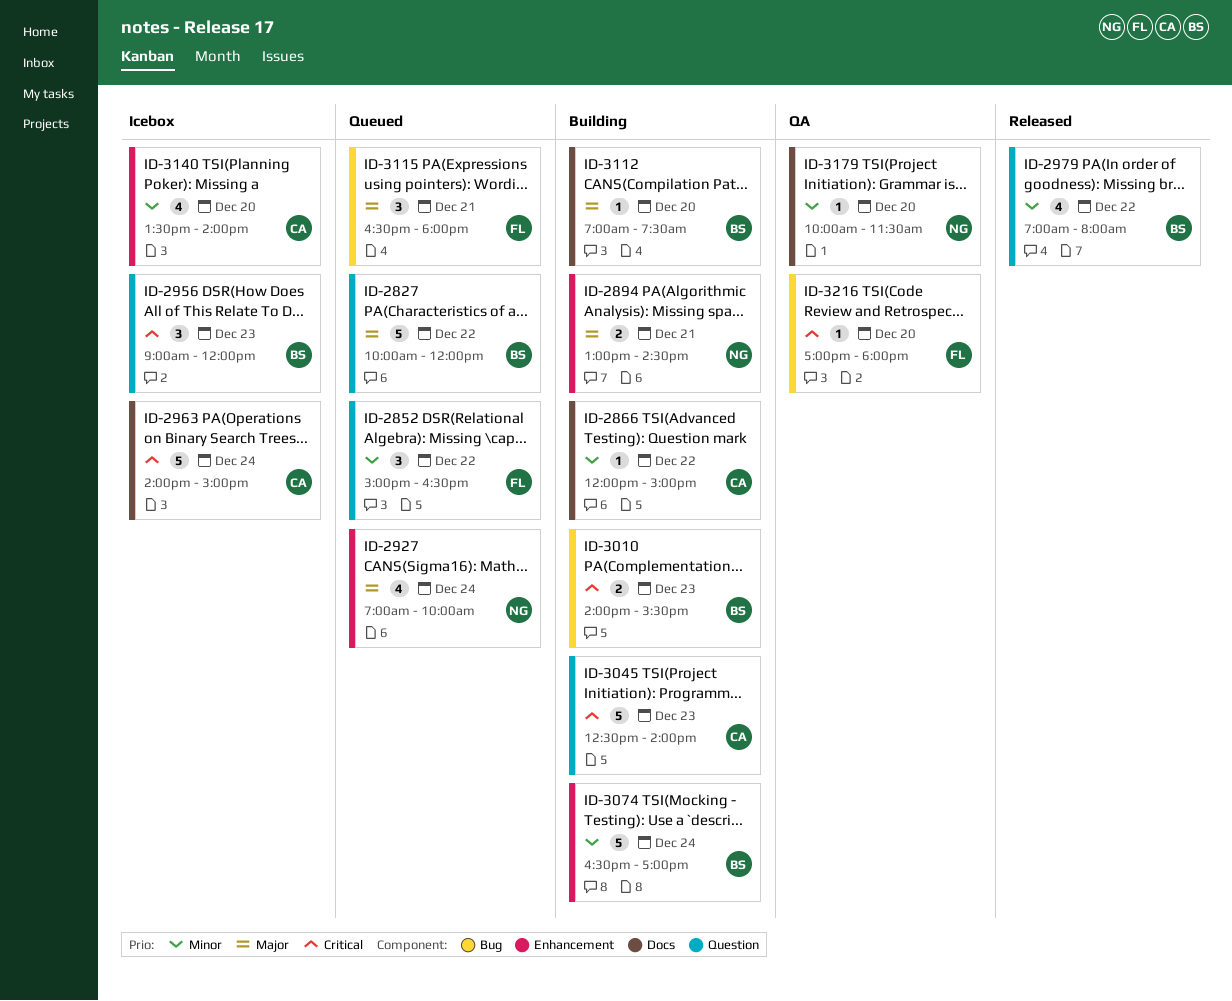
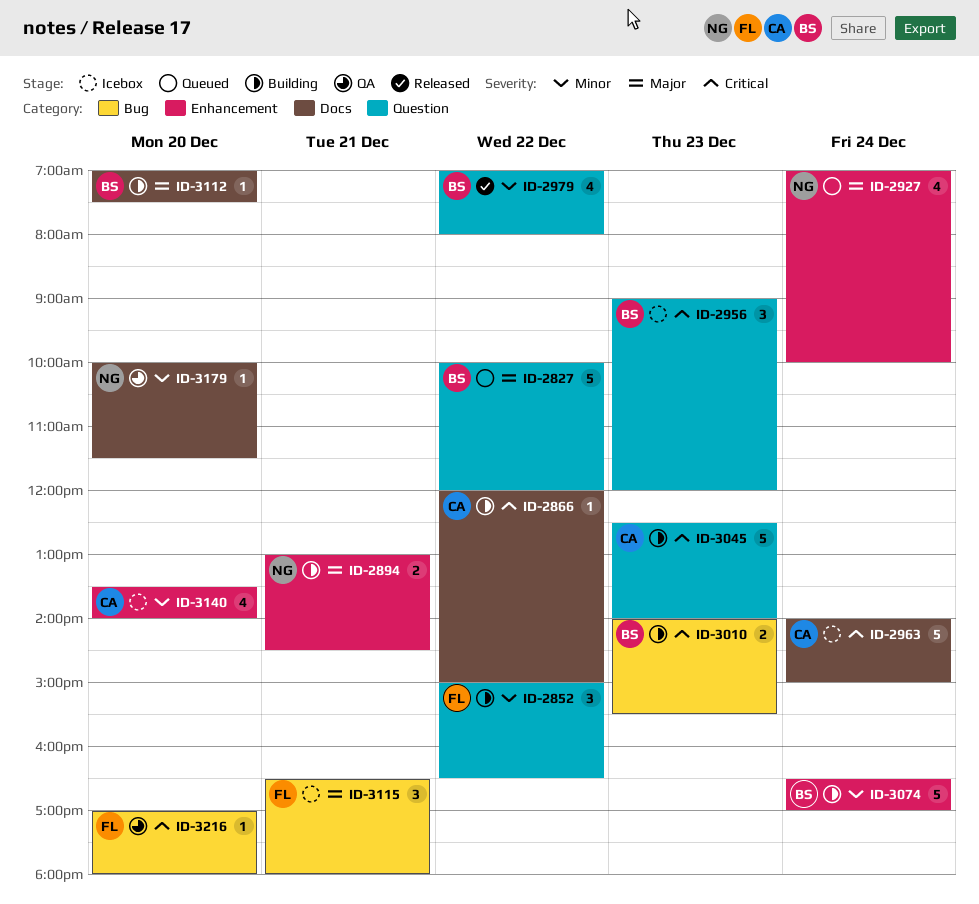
ID-2852, status: Queued -> Building
ID-2866, priority: Minor -> Critical
ID-3115, status: Queued -> Icebox

